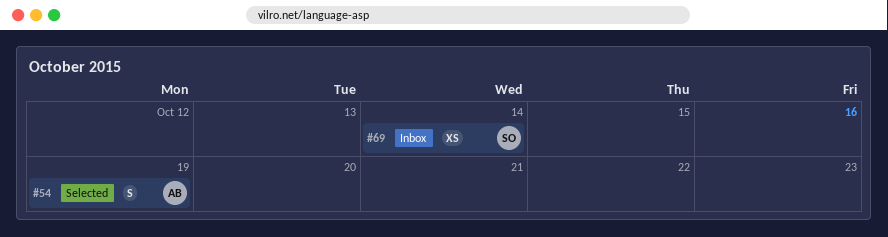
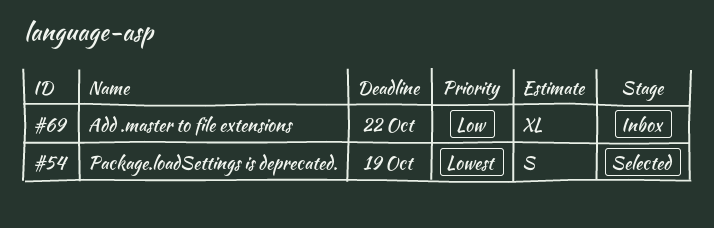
#69, estimate: XS -> XL
#69, due: Oct 14 -> Oct 22

